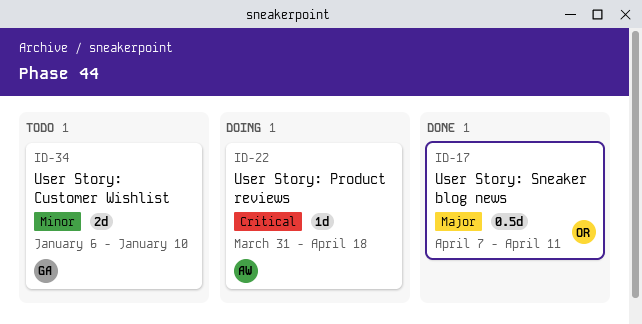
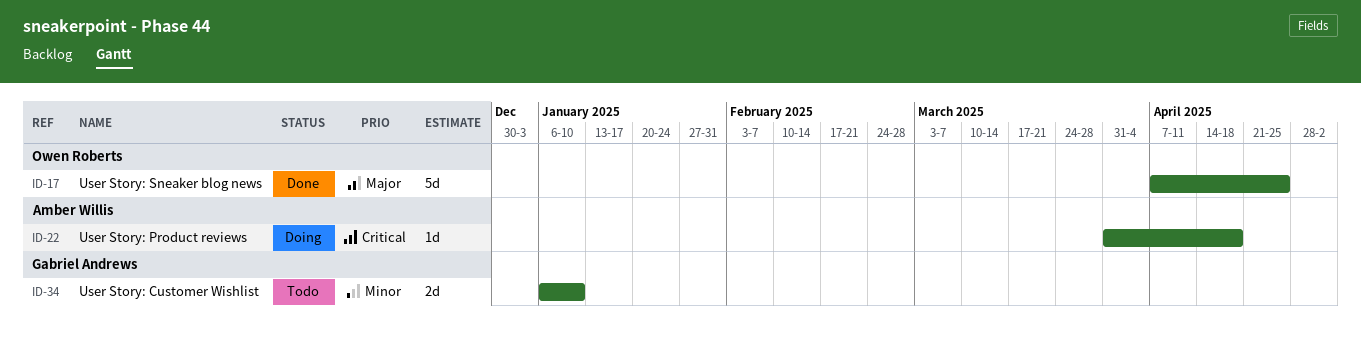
ID-17, estimate: 0.5d -> 5d
ID-17, due: Apr 11 -> Apr 25

